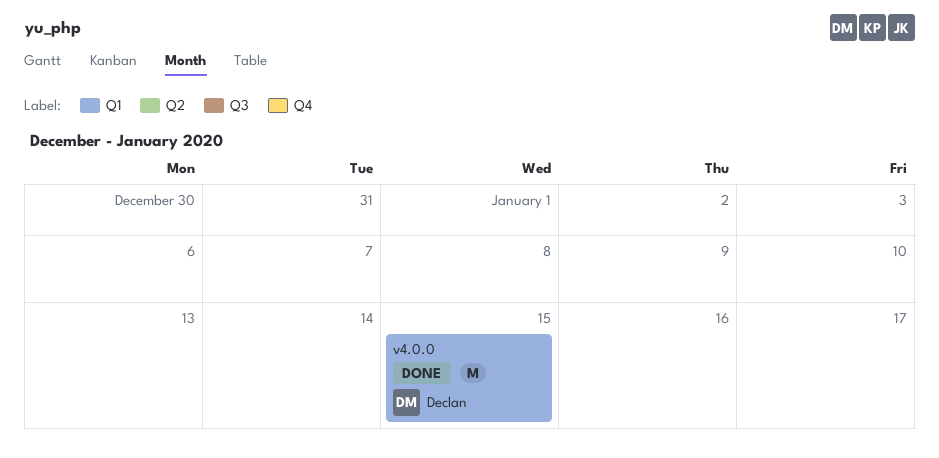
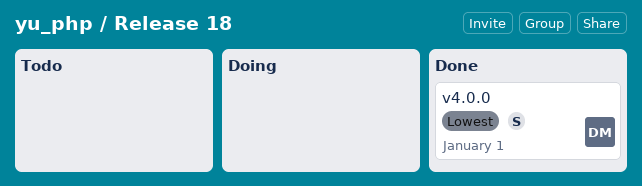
v4.0.0, estimate: M -> S
v4.0.0, due: Jan 15 -> Jan 1

